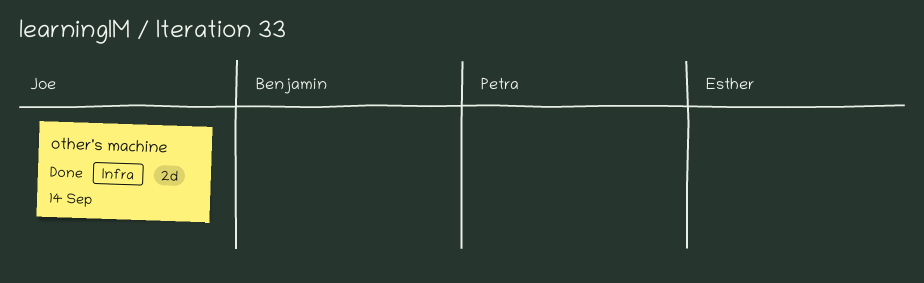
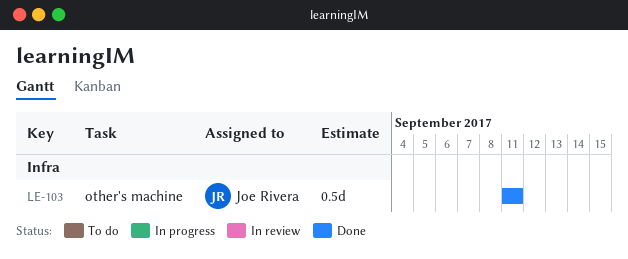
other's machine, estimate: 2d -> 0.5d
other's machine, due: Sep 14 -> Sep 11

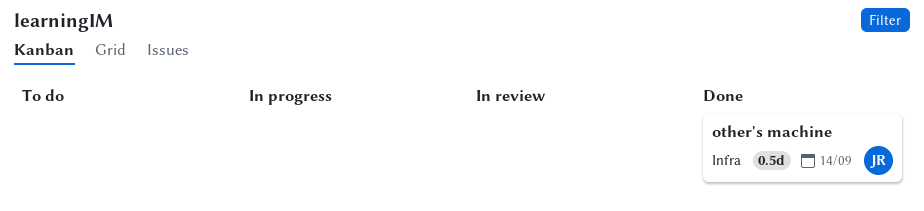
other's machine, due: Sep 11 -> Sep 14

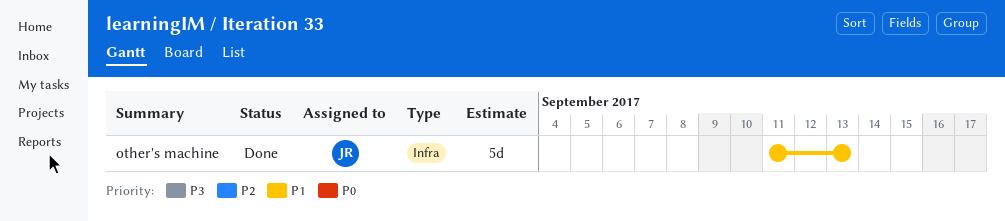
other's machine, estimate: 0.5d -> 5d
other's machine, due: Sep 14 -> Sep 13

